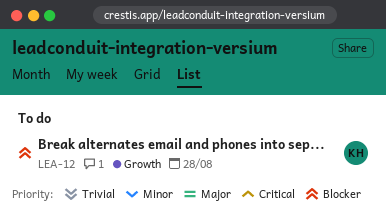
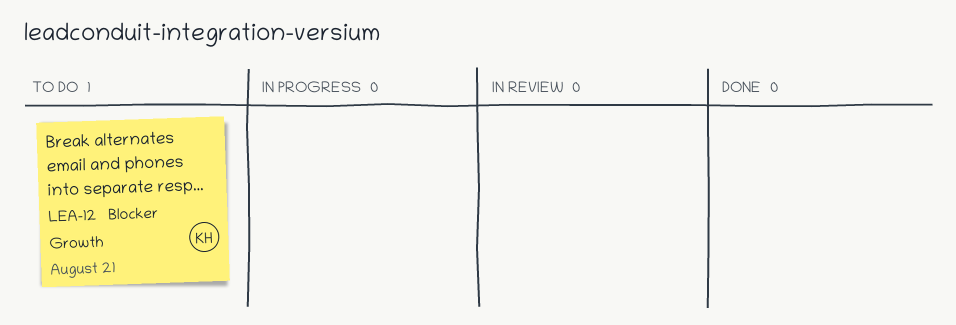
LEA-12, due: Aug 28 -> Aug 21

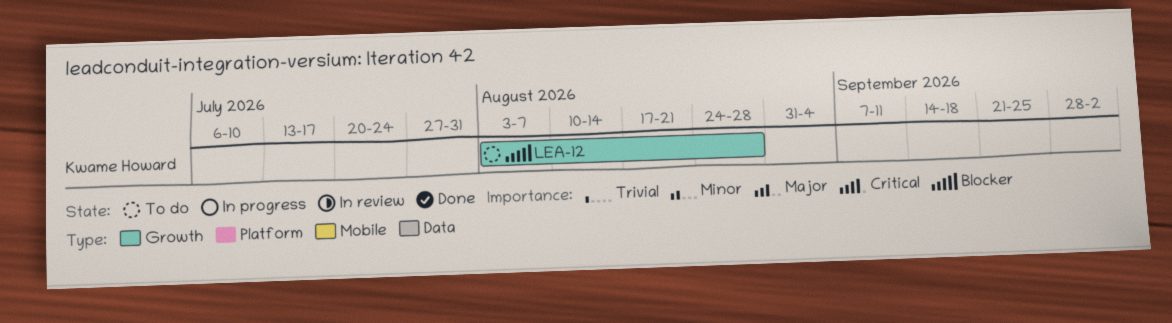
LEA-12, due: Aug 21 -> Aug 28

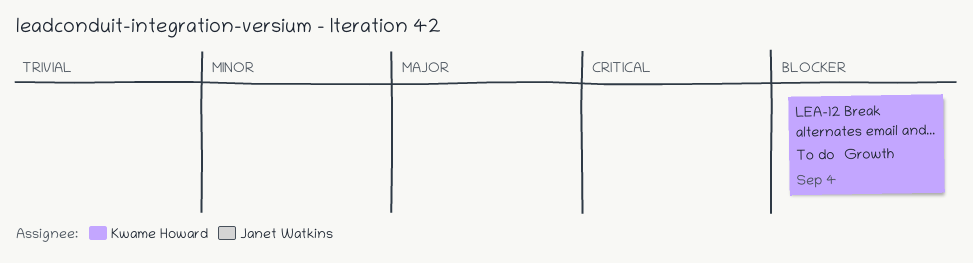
LEA-12, due: Aug 28 -> Sep 4

